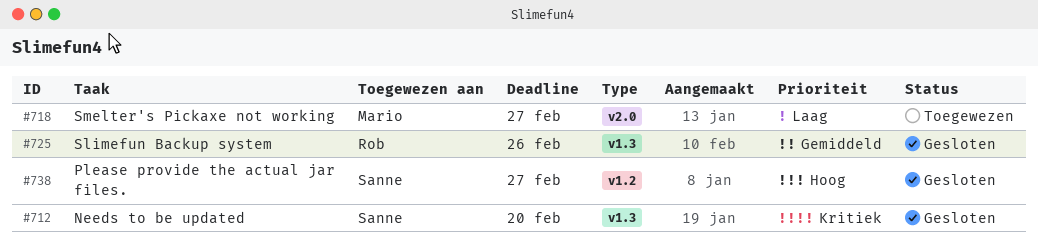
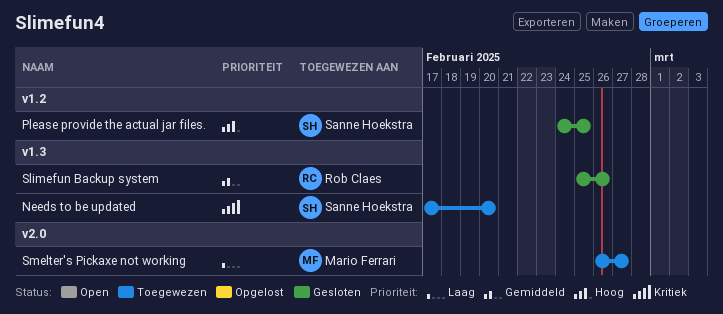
Needs to be updated, status: Gesloten -> Toegewezen
Please provide the actual jar files., due: Feb 27 -> Feb 25

